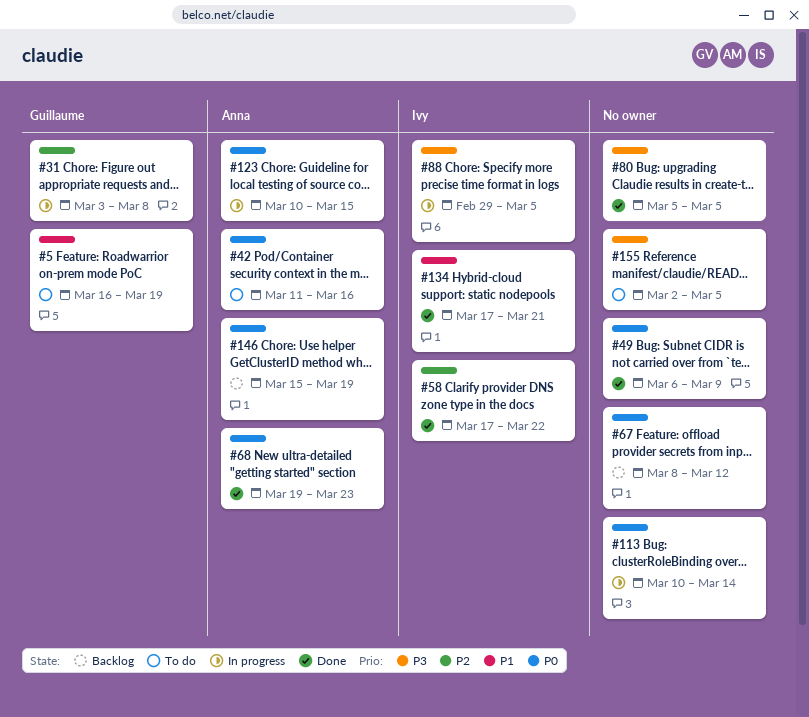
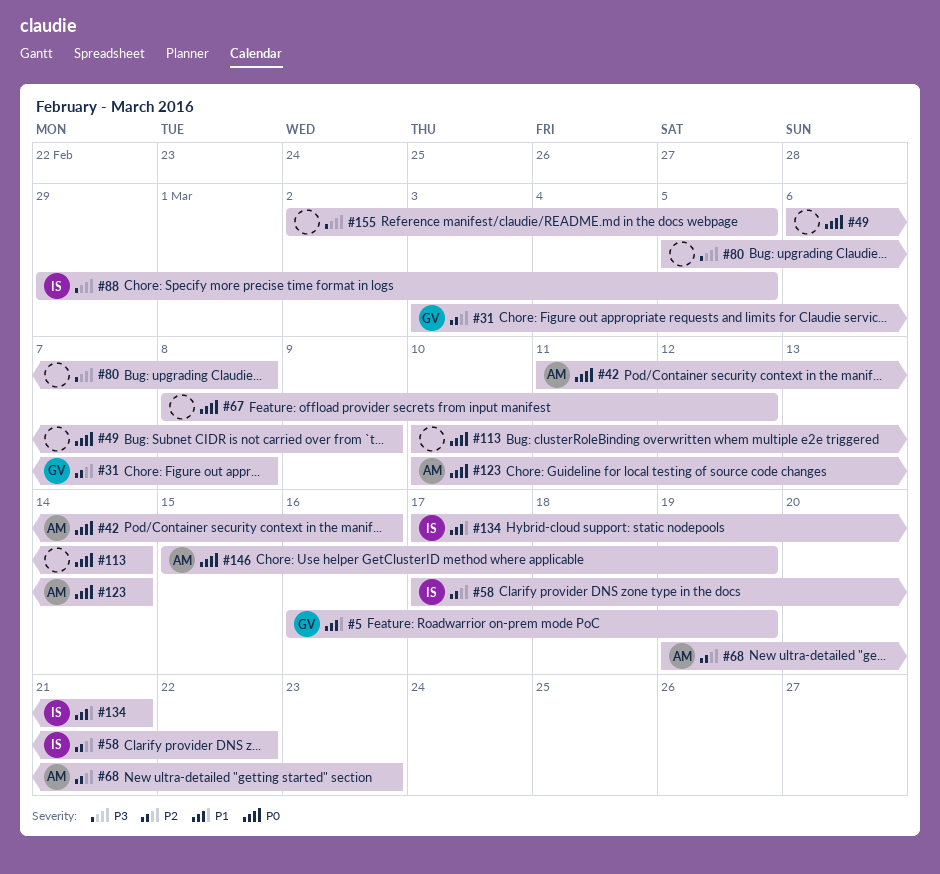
#68, priority: P0 -> P2
#80, due: Mar 5 -> Mar 8
#123, due: Mar 15 -> Mar 14

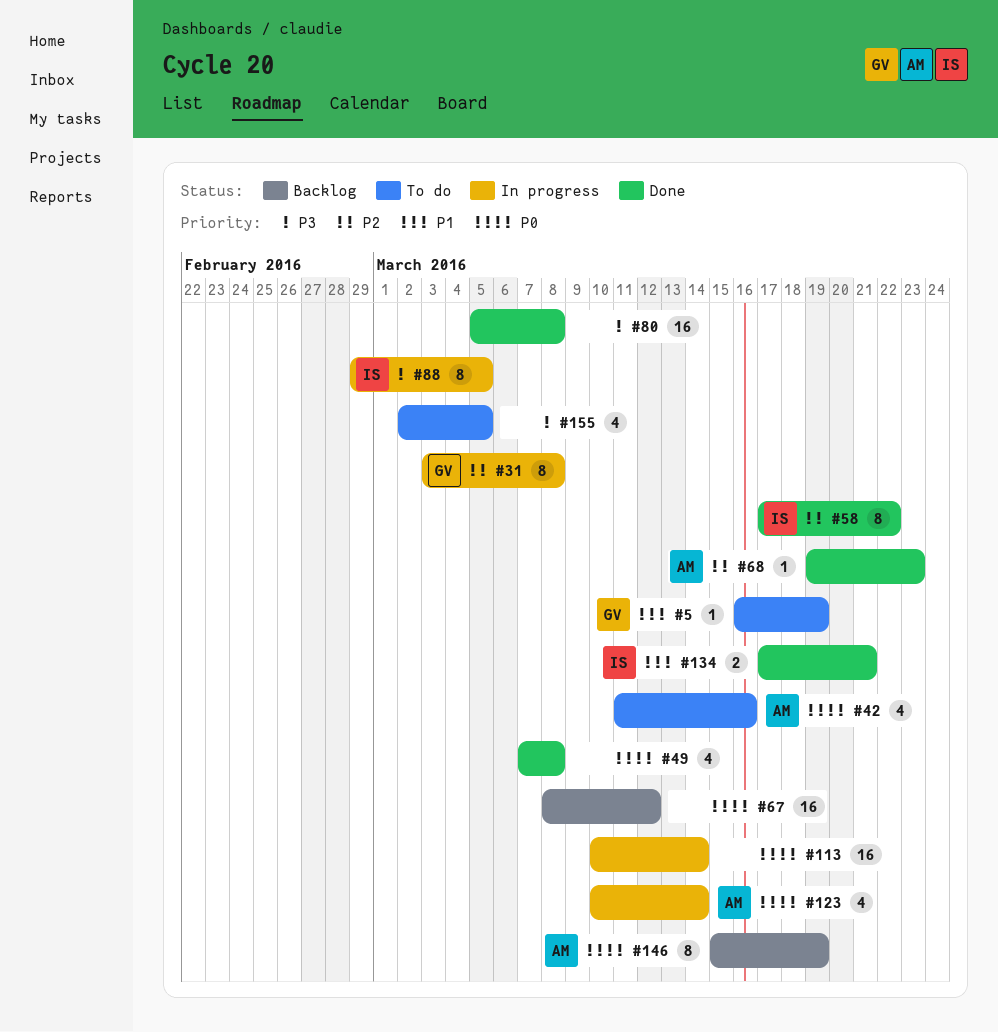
#49, start: Mar 6 -> Mar 7
#49, due: Mar 9 -> Mar 8

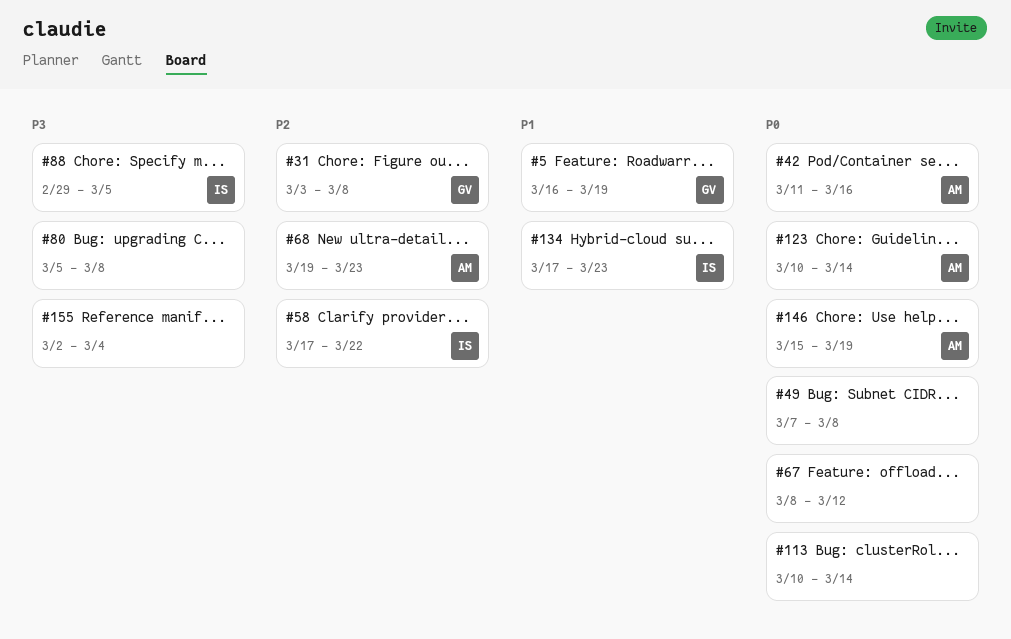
#134, due: Mar 21 -> Mar 23
#155, due: Mar 5 -> Mar 4

